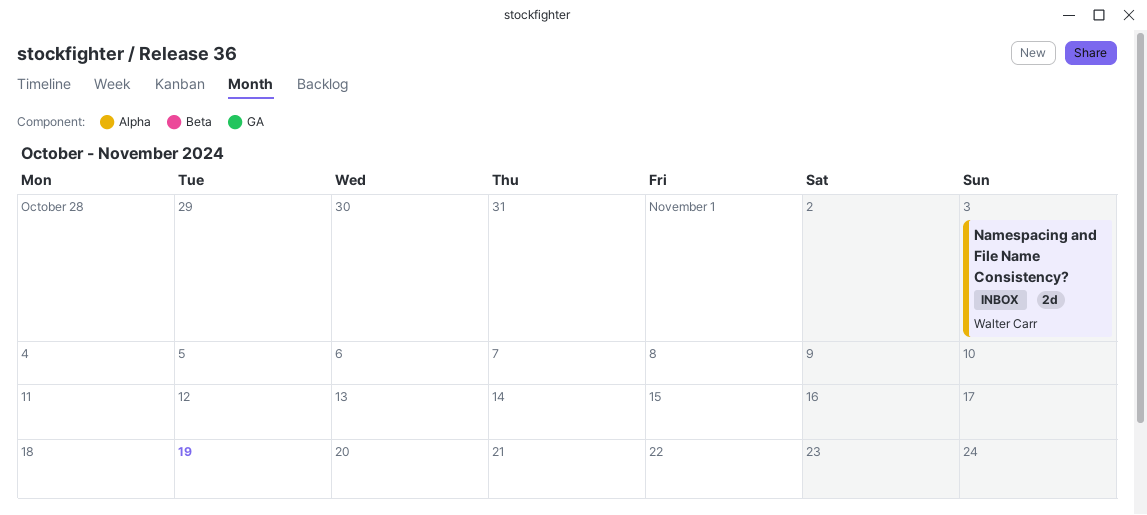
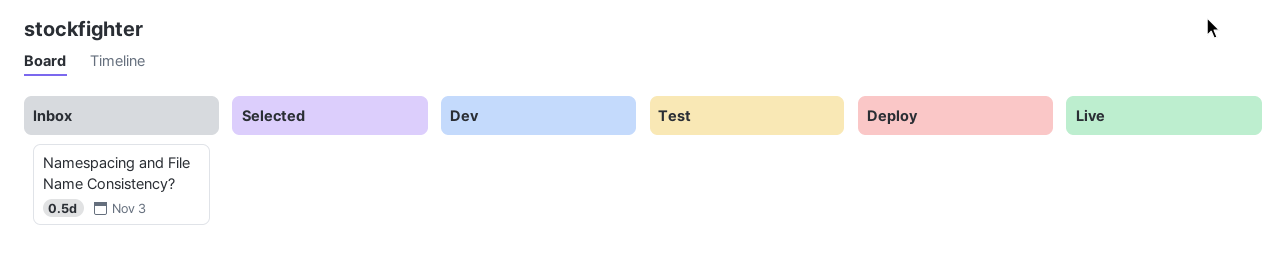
Namespacing and File Name Consistency?, estimate: 2d -> 0.5d

